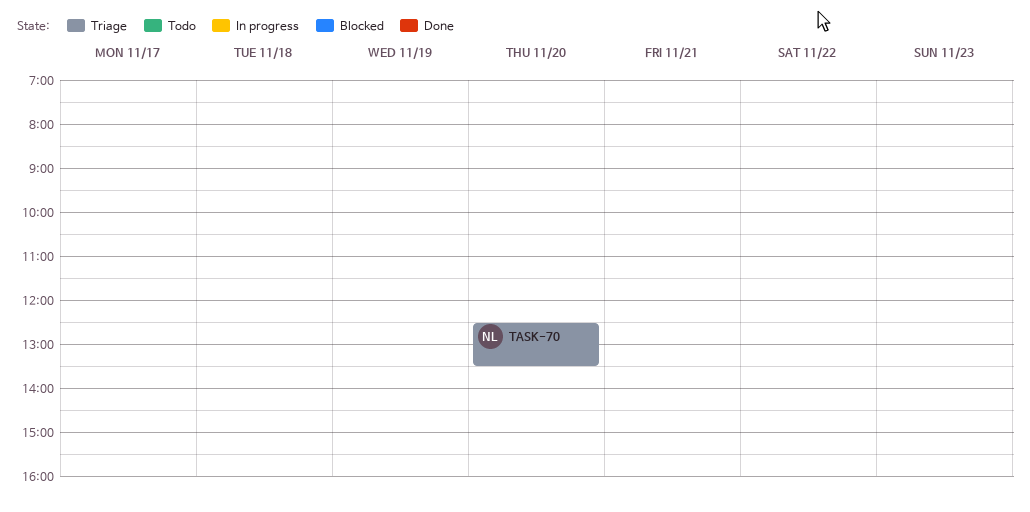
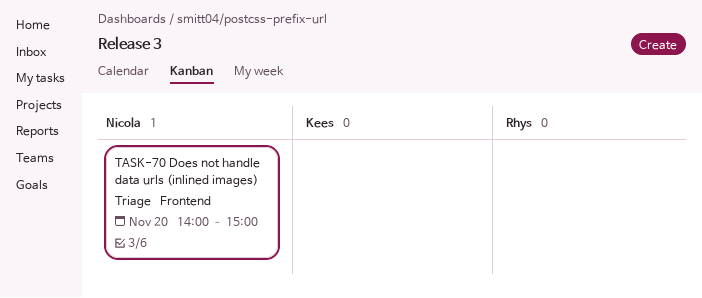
TASK-70, begins: 12:30 -> 14:00
TASK-70, ends: 13:30 -> 15:00

